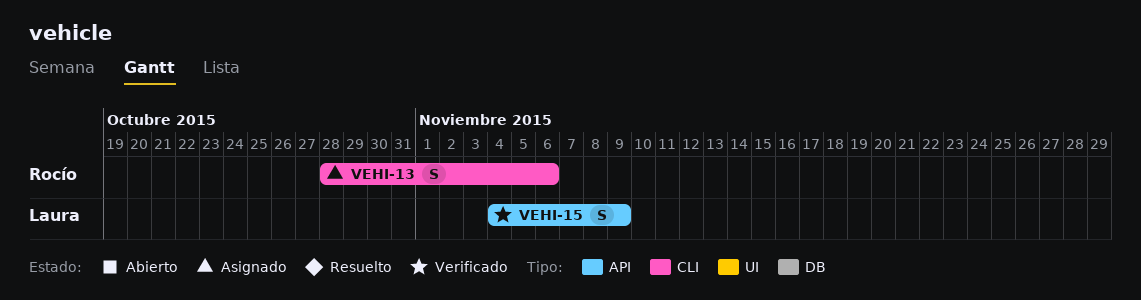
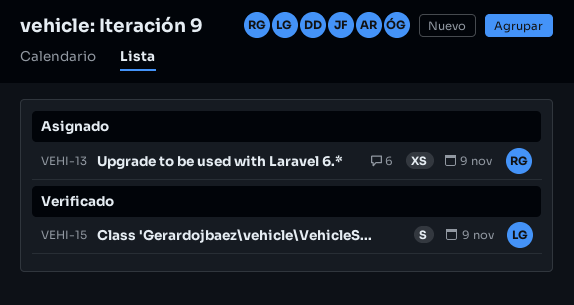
VEHI-13, estimate: S -> XS
VEHI-13, due: Nov 6 -> Nov 9

